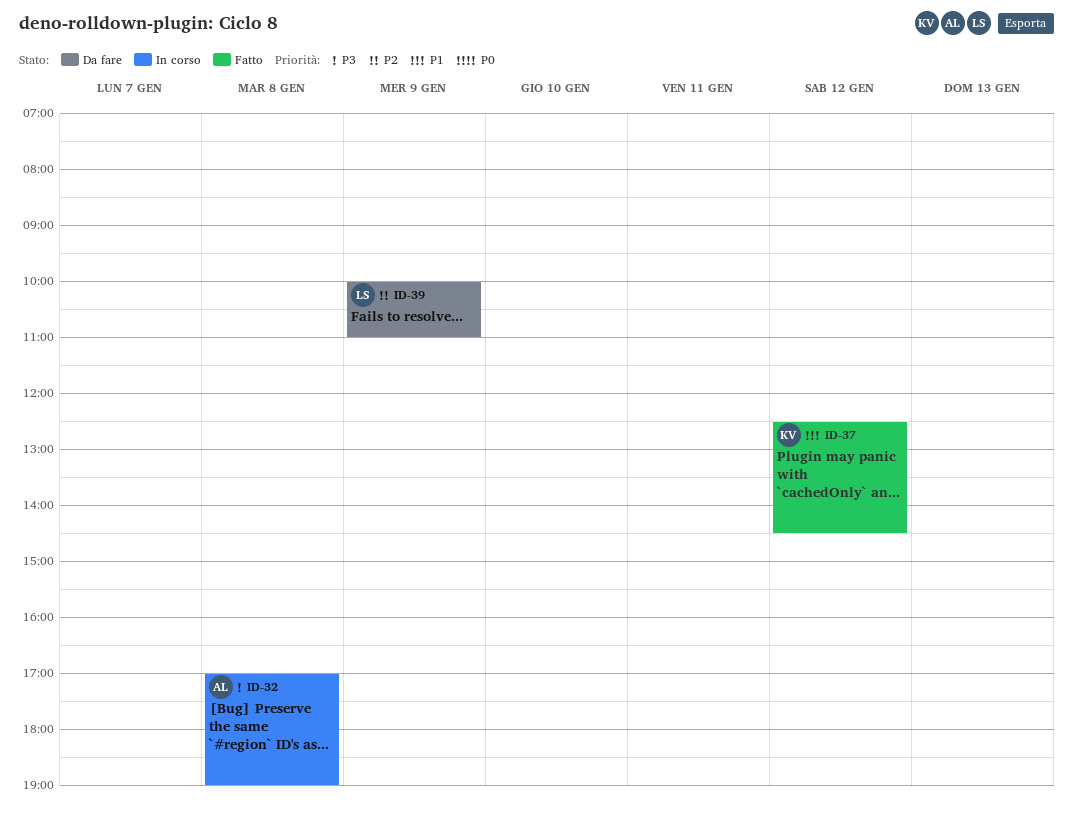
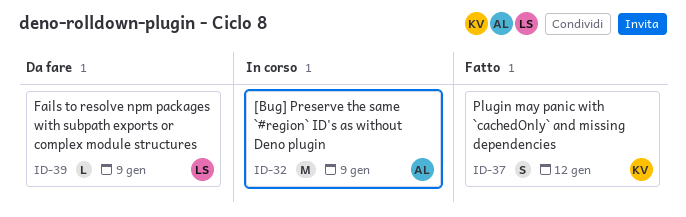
ID-32, day: Jan 8 -> Jan 9

